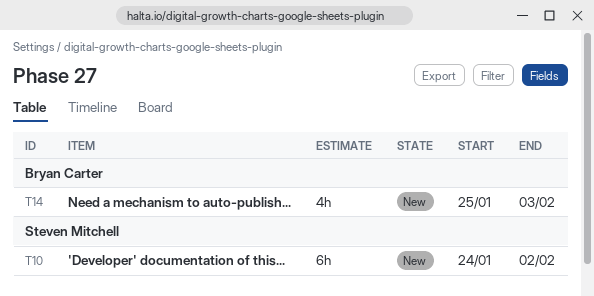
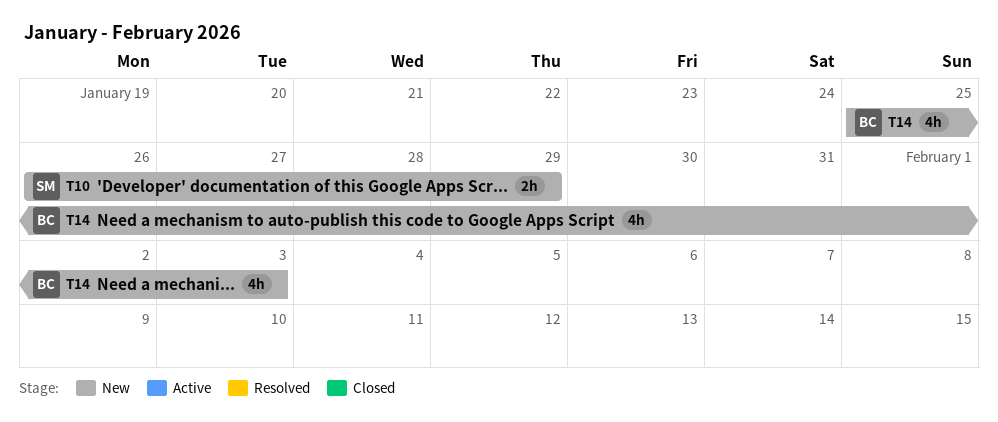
T10, estimate: 6h -> 2h
T10, start: Jan 24 -> Jan 26
T10, due: Feb 2 -> Jan 29

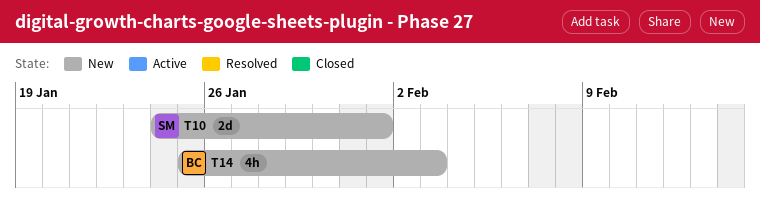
T10, estimate: 2h -> 2d
T10, start: Jan 26 -> Jan 24
T10, due: Jan 29 -> Feb 1

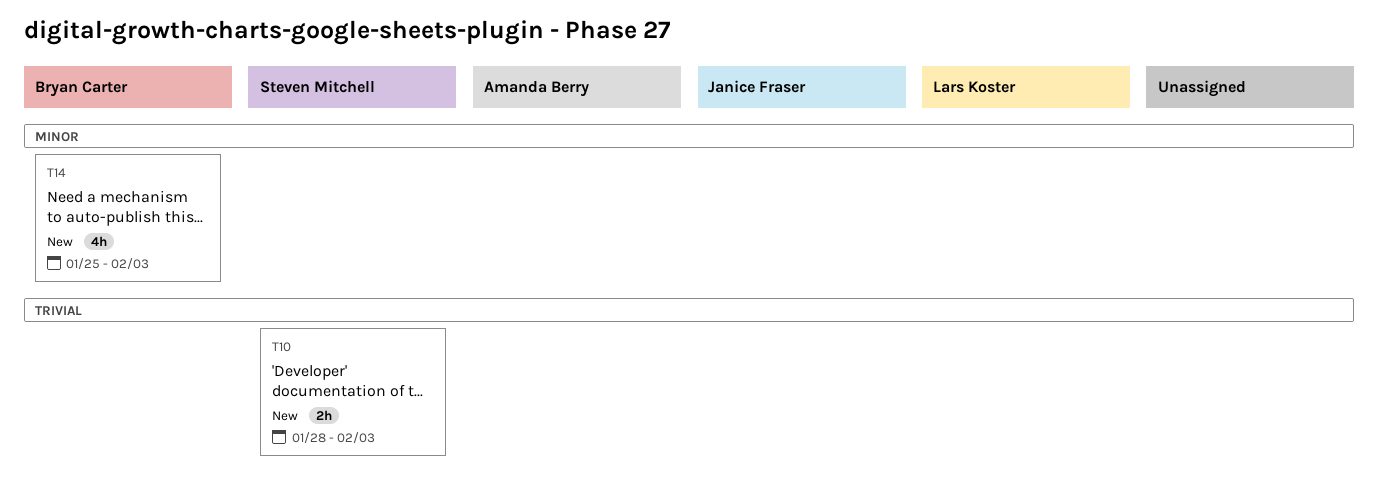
T10, estimate: 2d -> 2h
T10, start: Jan 24 -> Jan 28
T10, due: Feb 1 -> Feb 3

